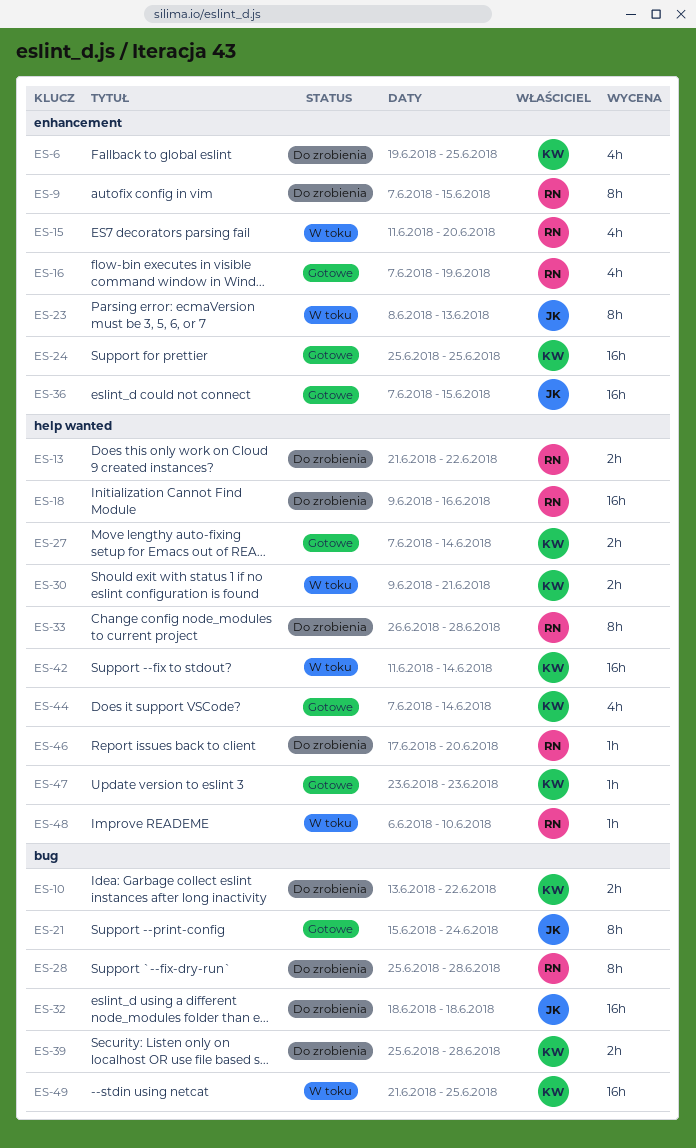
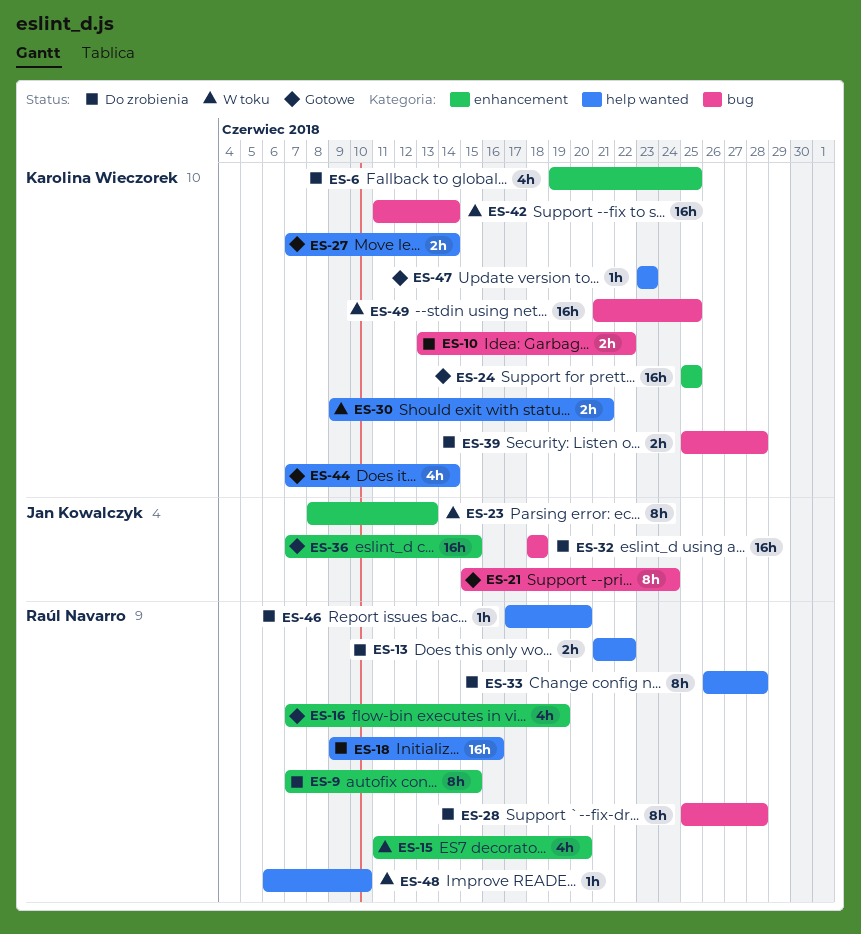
ES-42, label: help wanted -> bug

